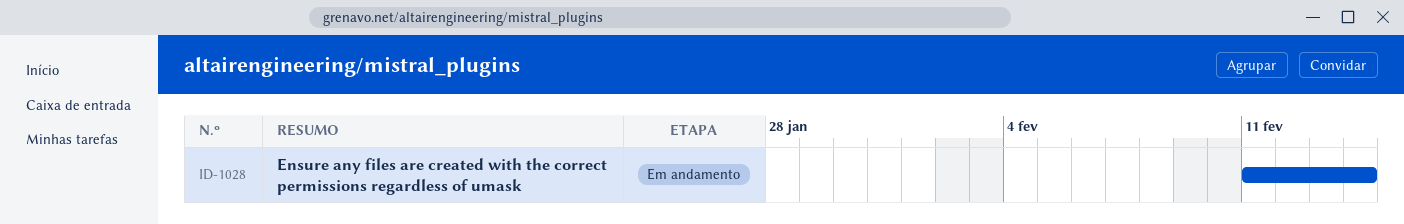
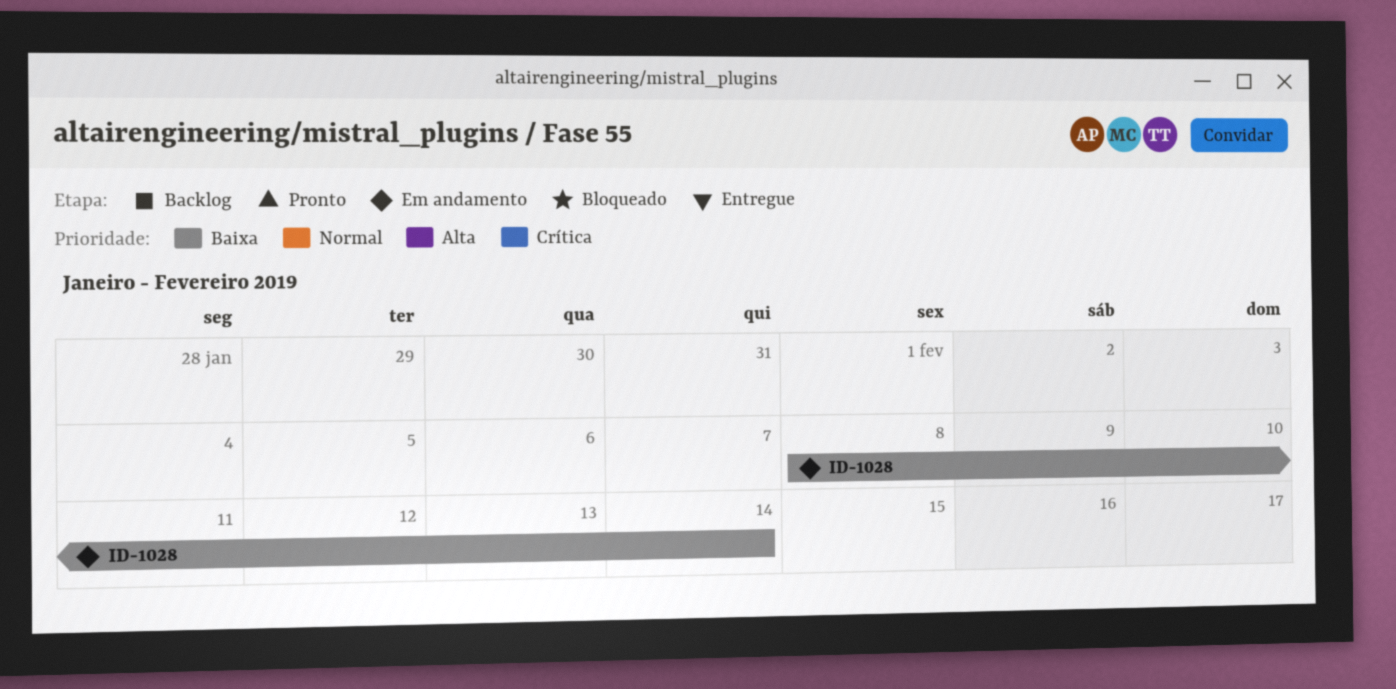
ID-1028, start: Feb 11 -> Feb 8

